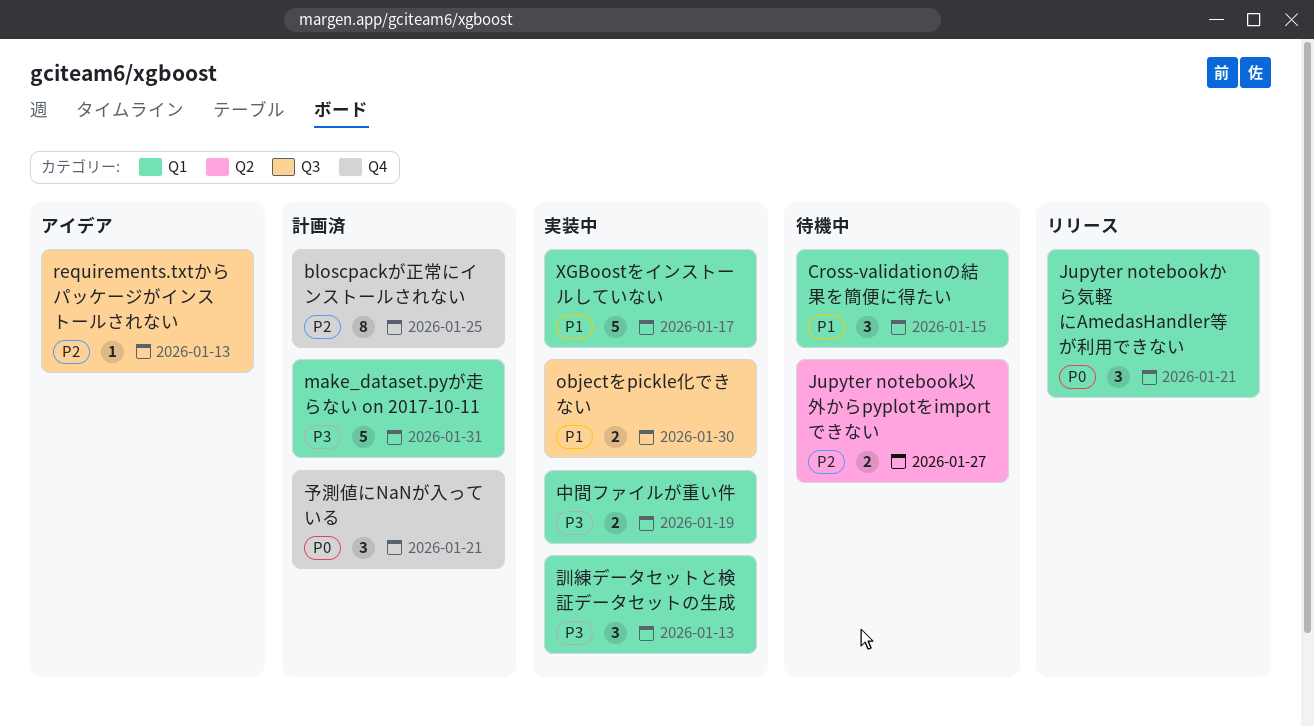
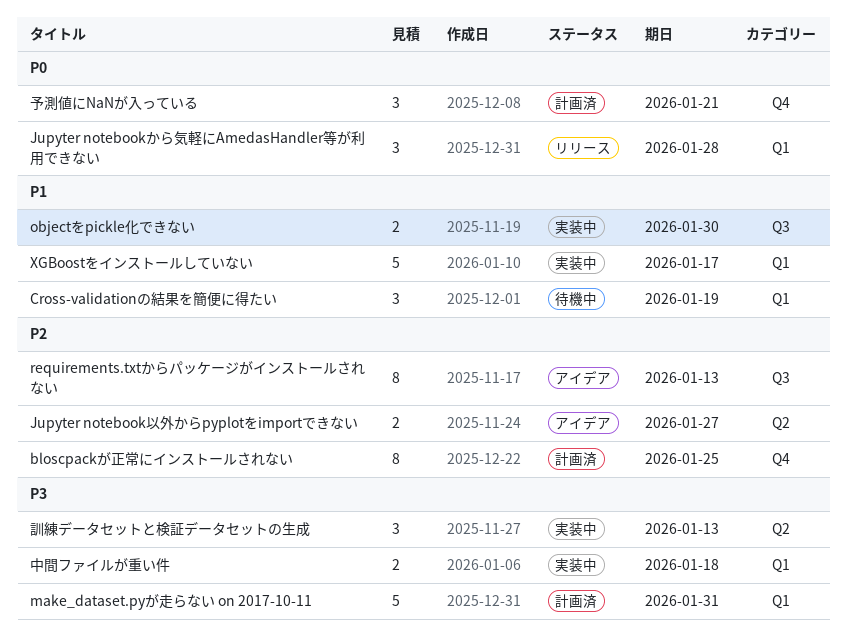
Cross-validationの結果を簡便に得たい, due: Jan 15 -> Jan 19
Jupyter notebookから気軽にAmedasHandler等が利用できない, due: Jan 21 -> Jan 28
Jupyter notebook以外からpyplotをimportできない, status: 待機中 -> アイデア
requirements.txtからパッケージがインストールされない, estimate: 1 -> 8
中間ファイルが重い件, due: Jan 19 -> Jan 18
訓練データセットと検証データセットの生成, label: Q1 -> Q2

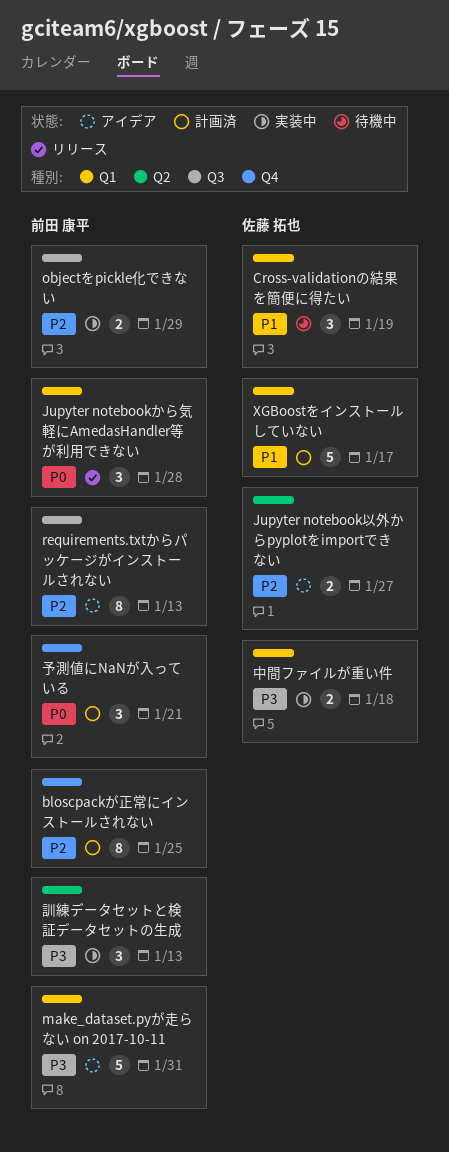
make_dataset.pyが走らない on 2017-10-11, status: 計画済 -> アイデア
objectをpickle化できない, priority: P1 -> P2
objectをpickle化できない, due: Jan 30 -> Jan 29
XGBoostをインストールしていない, status: 実装中 -> 計画済

